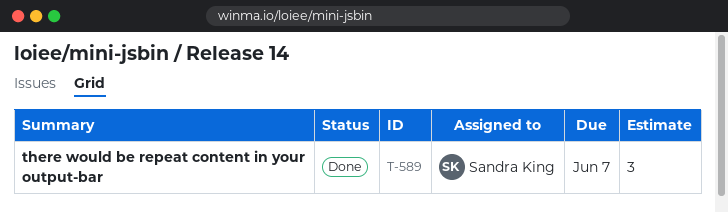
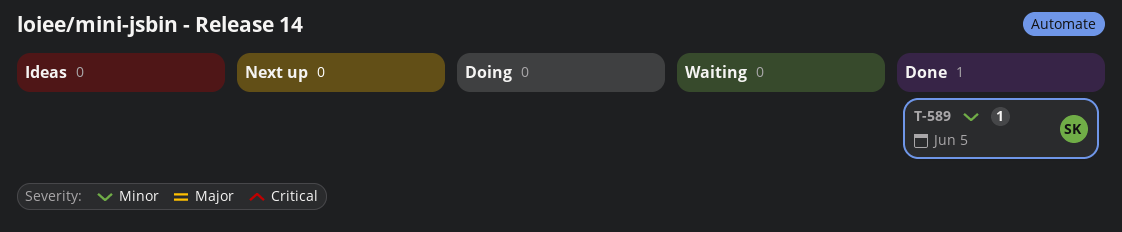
T-589, estimate: 3 -> 1
T-589, due: Jun 7 -> Jun 5

